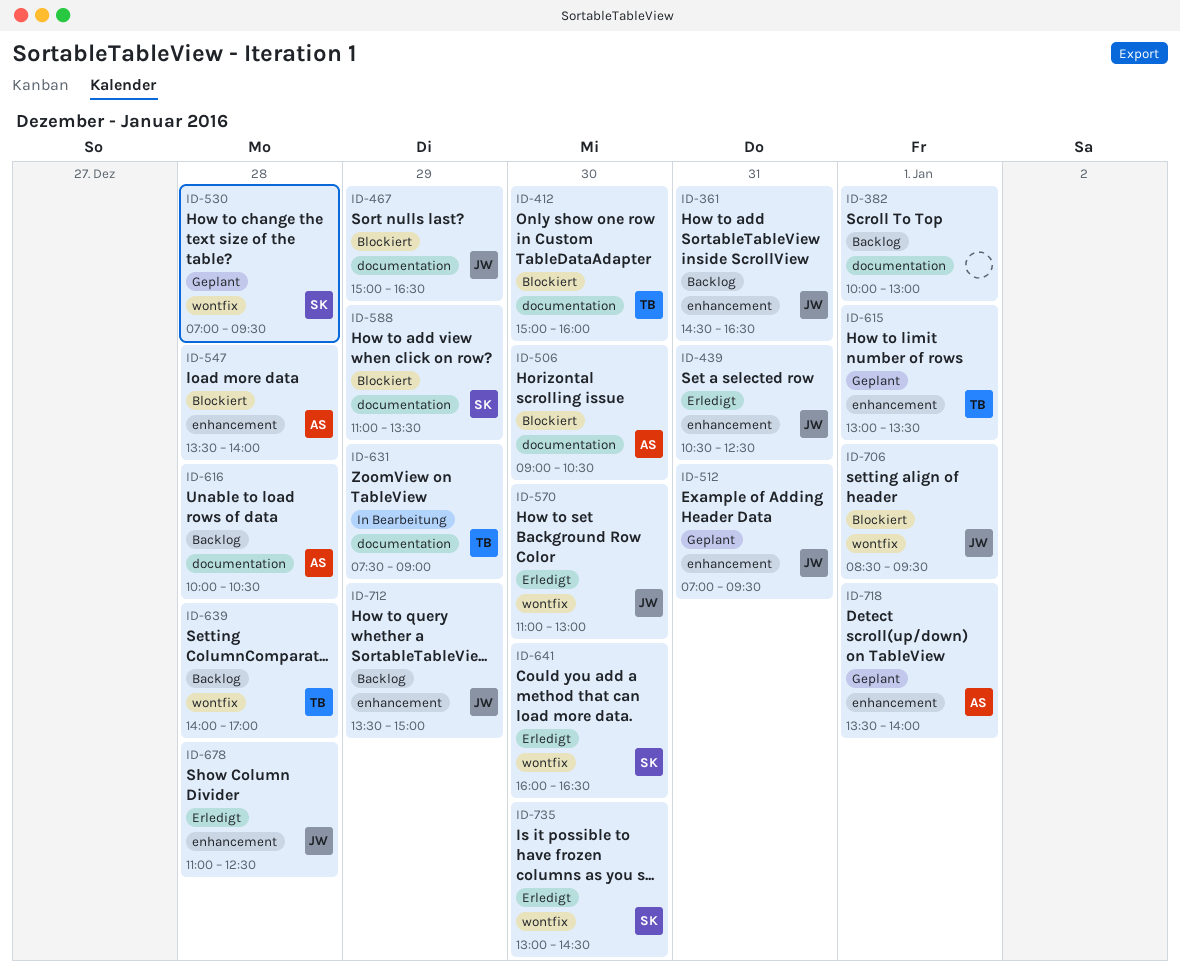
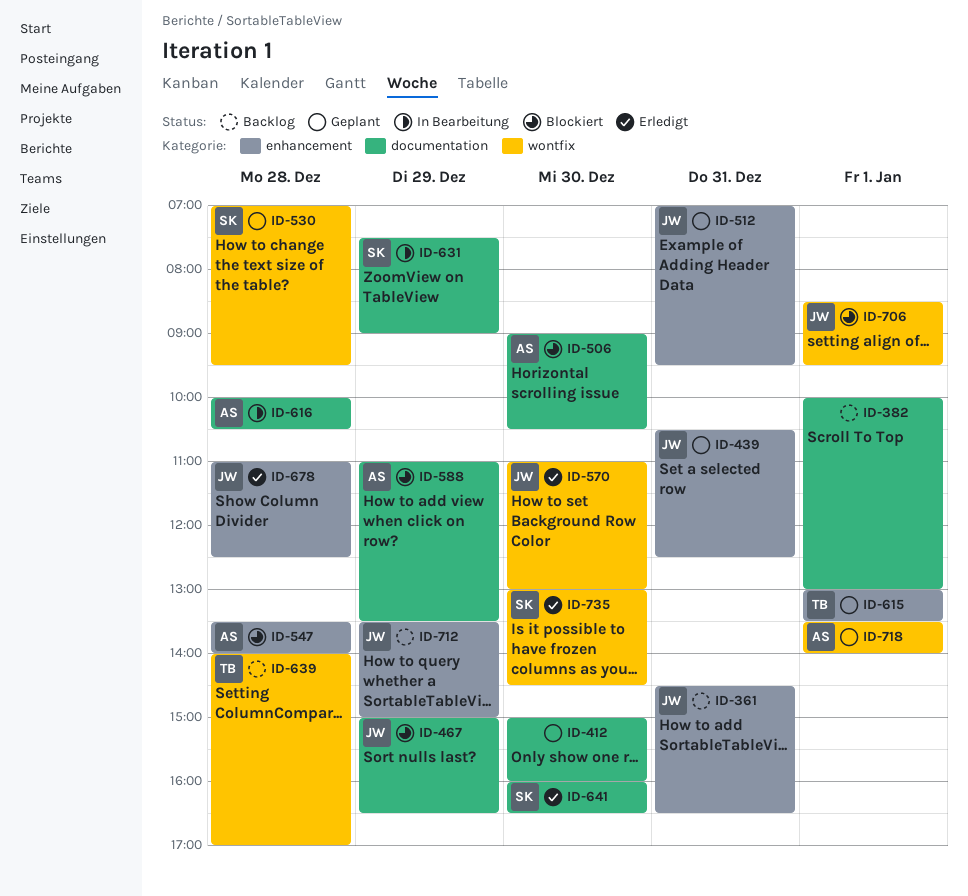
ID-412, status: Blockiert -> Geplant
ID-412, owner: TB -> none
ID-439, status: Erledigt -> Geplant
ID-588, owner: SK -> AS
ID-616, status: Backlog -> In Bearbeitung
ID-631, owner: TB -> SK
ID-641, label: wontfix -> documentation
ID-718, label: enhancement -> wontfix

